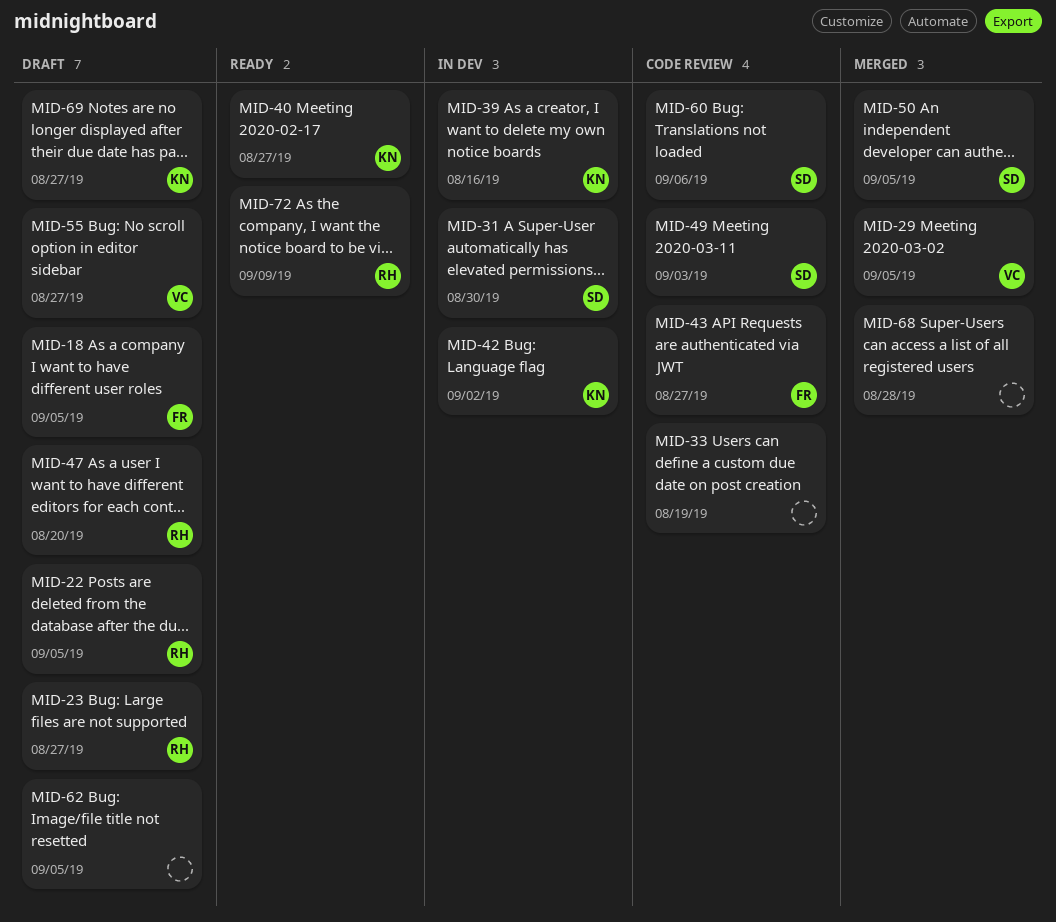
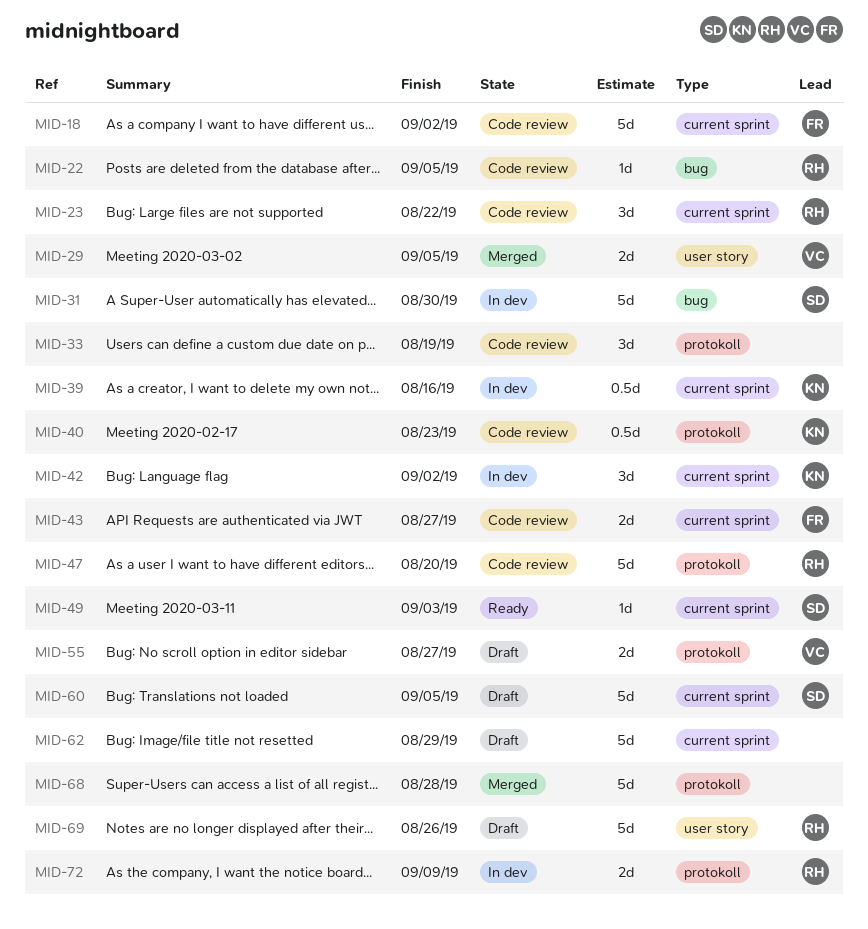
MID-18, status: Draft -> Code review
MID-18, due: Sep 5 -> Sep 2
MID-22, status: Draft -> Code review
MID-23, status: Draft -> Code review
MID-23, due: Aug 27 -> Aug 22
MID-40, status: Ready -> Code review
MID-40, due: Aug 27 -> Aug 23
MID-47, status: Draft -> Code review
MID-49, status: Code review -> Ready
MID-50: present -> none
MID-60, status: Code review -> Draft
MID-60, due: Sep 6 -> Sep 5
MID-62, due: Sep 5 -> Aug 29
MID-69, owner: KN -> RH
MID-69, due: Aug 27 -> Aug 26
MID-72, status: Ready -> In dev

